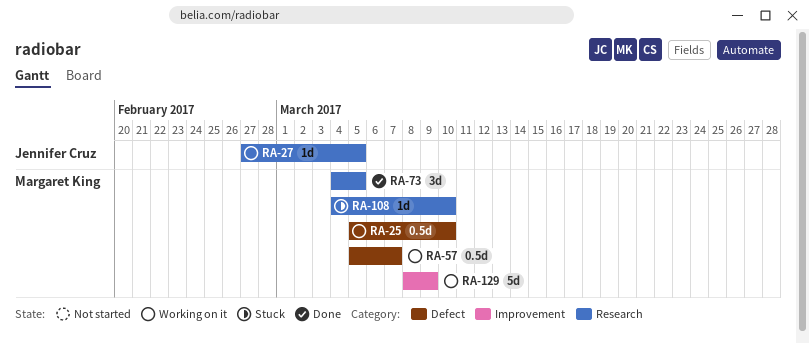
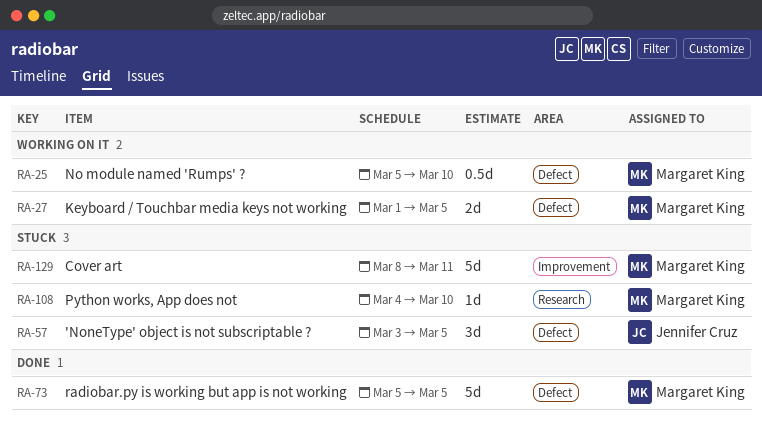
RA-27, owner: Jennifer Cruz -> Margaret King
RA-27, label: Research -> Defect
RA-27, estimate: 1d -> 2d
RA-27, start: Feb 27 -> Mar 1
RA-57, status: Working on it -> Stuck
RA-57, owner: Margaret King -> Jennifer Cruz
RA-57, estimate: 0.5d -> 3d
RA-57, start: Mar 5 -> Mar 3
RA-57, due: Mar 7 -> Mar 5
RA-73, label: Research -> Defect
RA-73, estimate: 3d -> 5d
RA-73, start: Mar 4 -> Mar 5
RA-129, status: Working on it -> Stuck
RA-129, due: Mar 9 -> Mar 11

